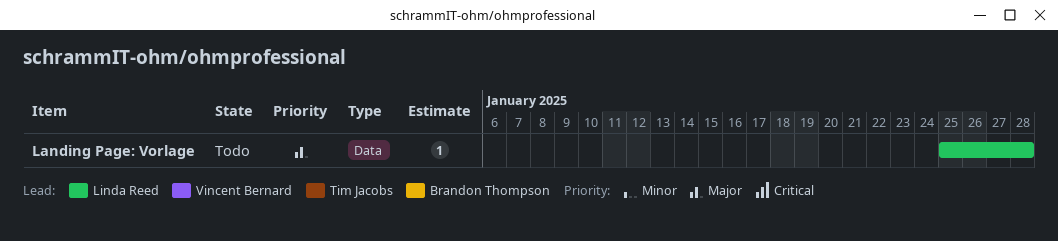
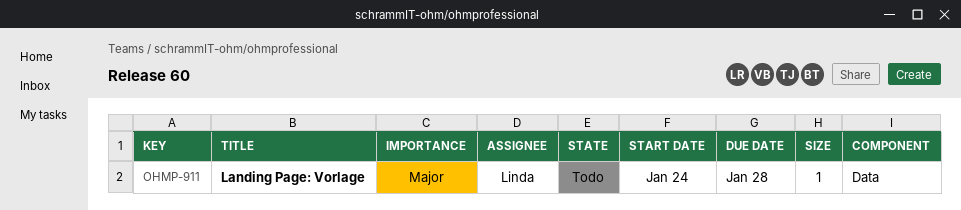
Landing Page: Vorlage, start: Jan 25 -> Jan 24

